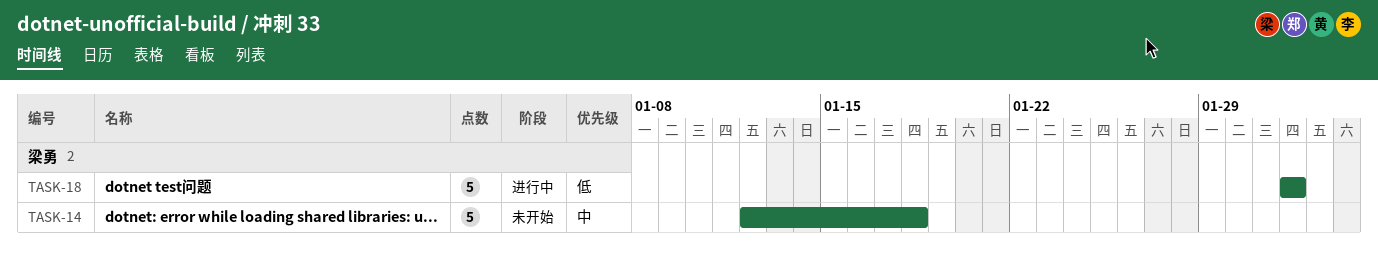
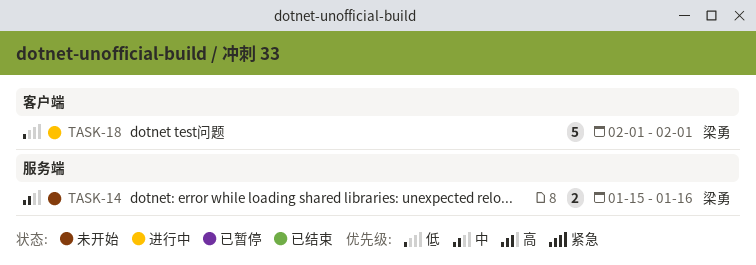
TASK-14, estimate: 5 -> 2
TASK-14, start: Jan 12 -> Jan 15
TASK-14, due: Jan 18 -> Jan 16

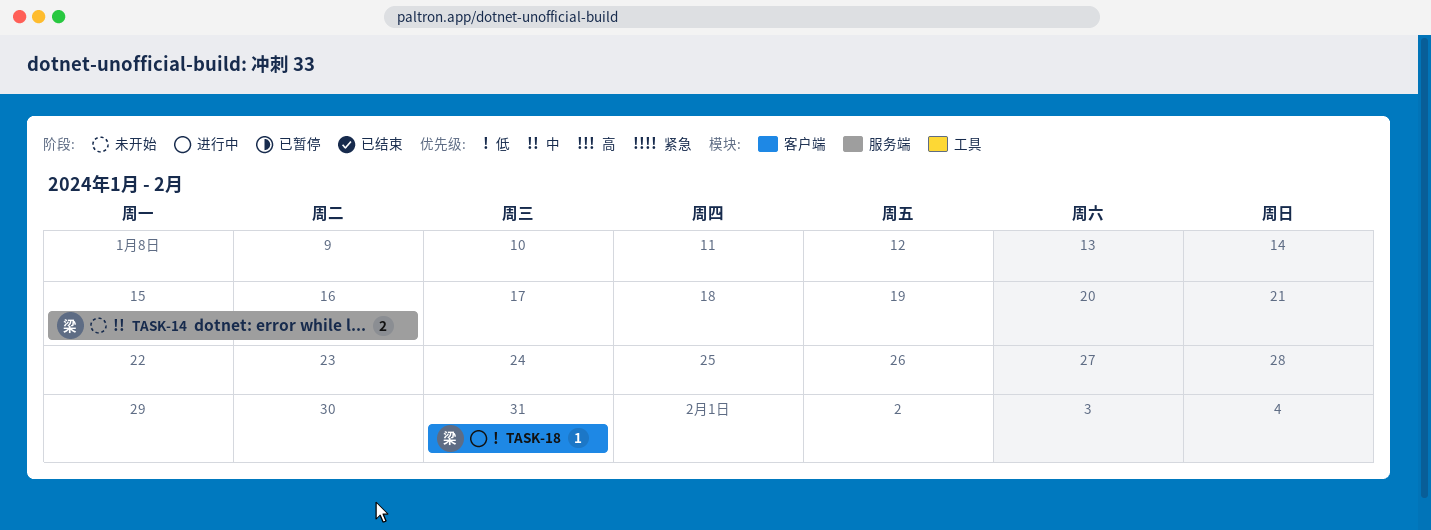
TASK-18, estimate: 5 -> 1
TASK-18, start: Feb 1 -> Jan 31
TASK-18, due: Feb 1 -> Jan 31

